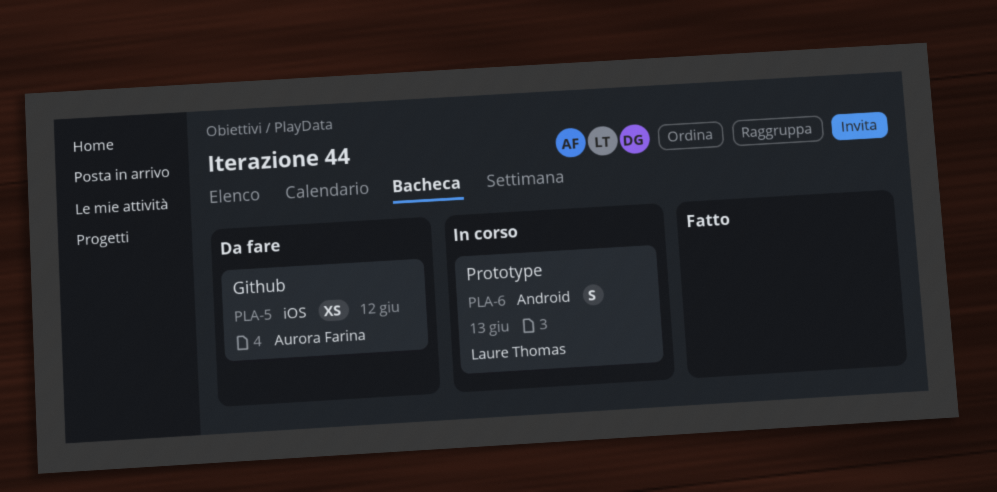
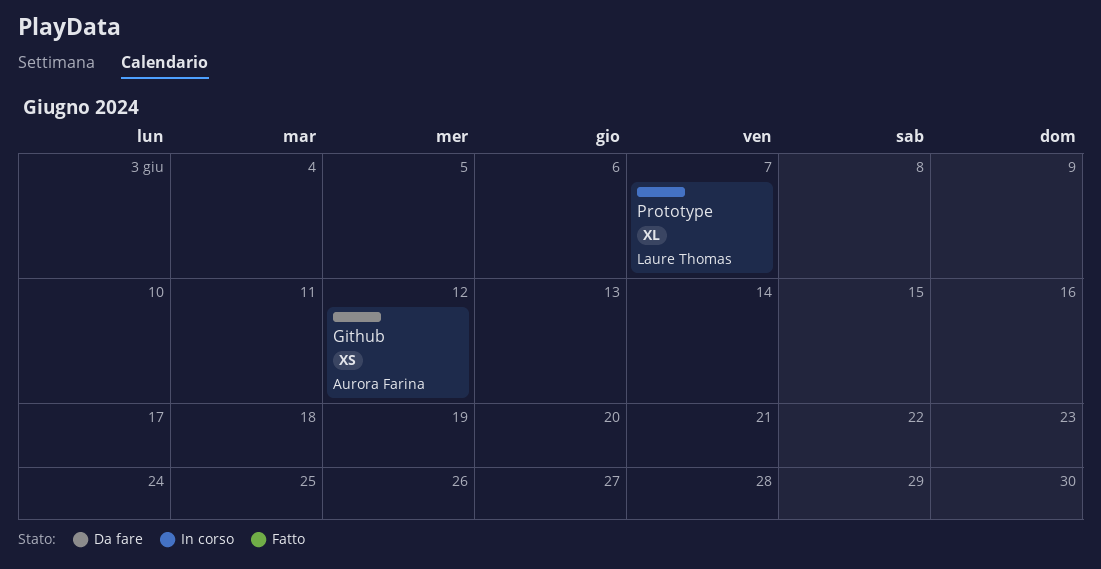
Prototype, estimate: S -> XL
Prototype, due: Jun 13 -> Jun 7

